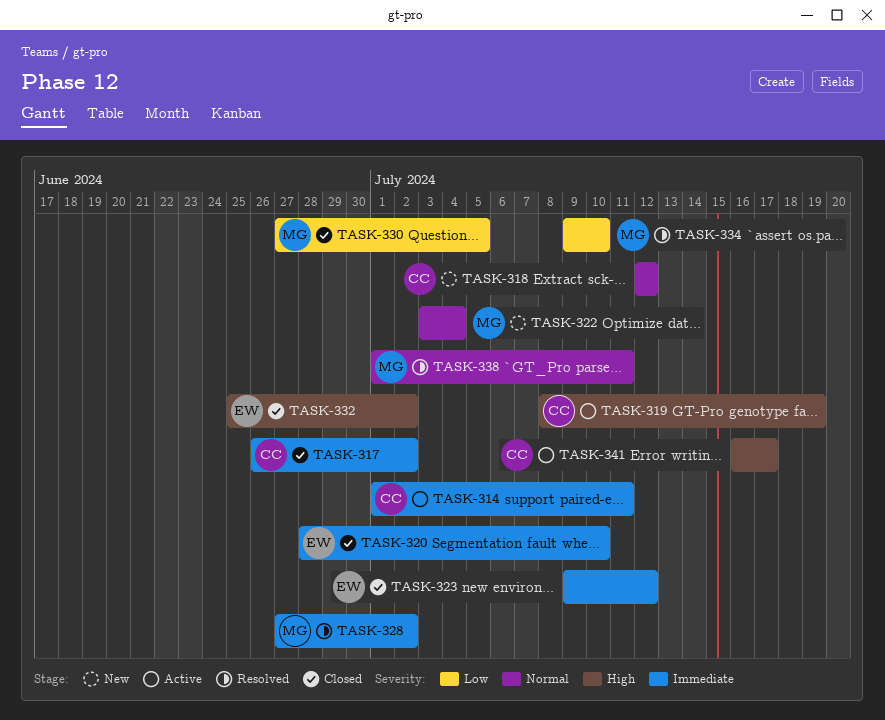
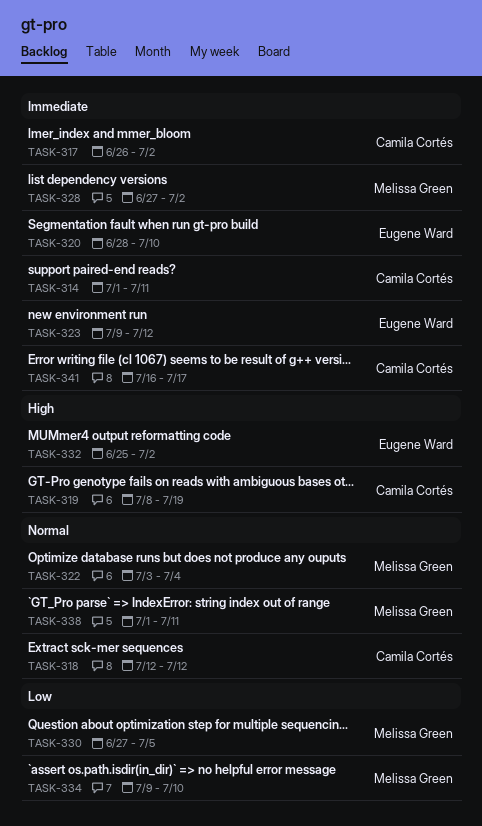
TASK-341, priority: High -> Immediate

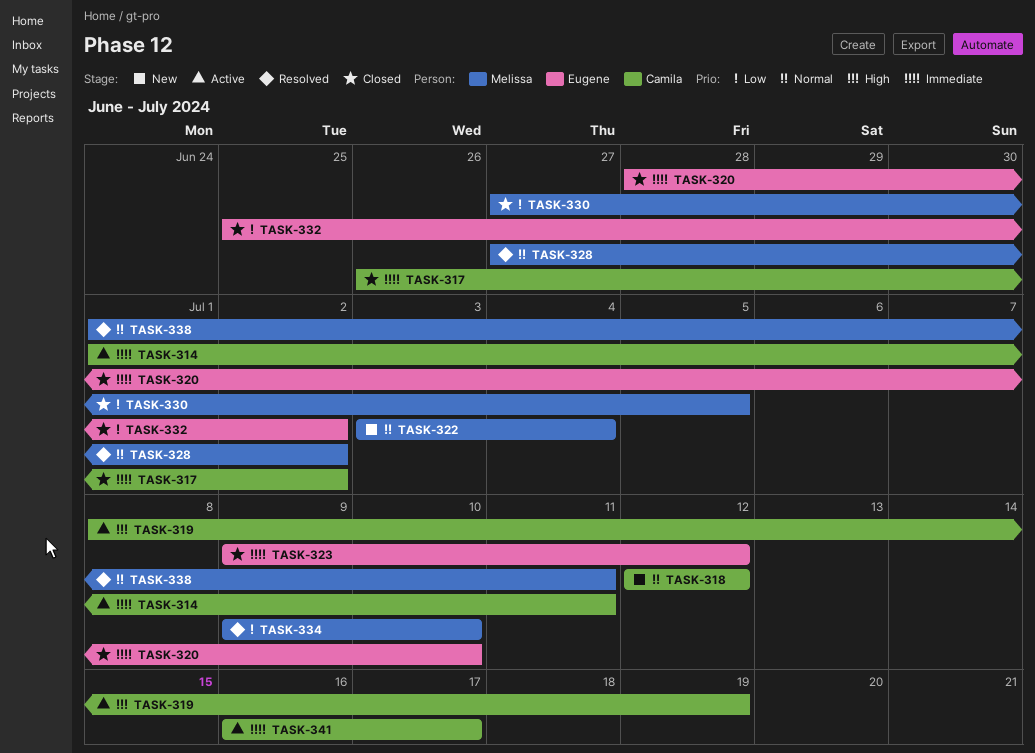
TASK-328, priority: Immediate -> Normal
TASK-332, priority: High -> Low

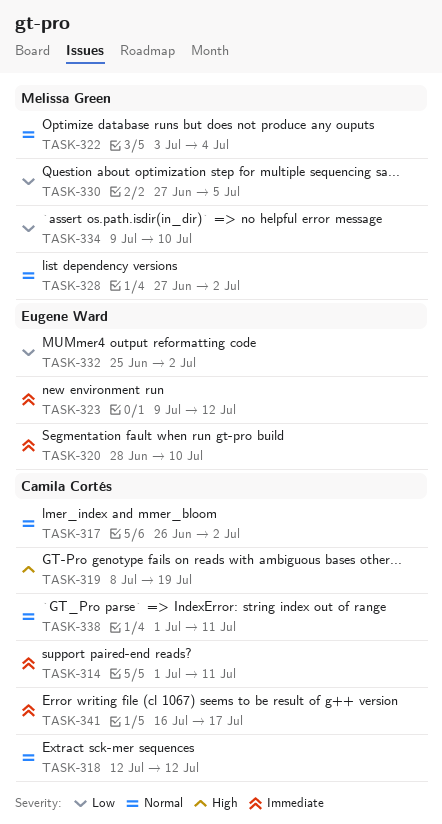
TASK-317, priority: Immediate -> Normal
TASK-338, owner: Melissa Green -> Camila Cortés

